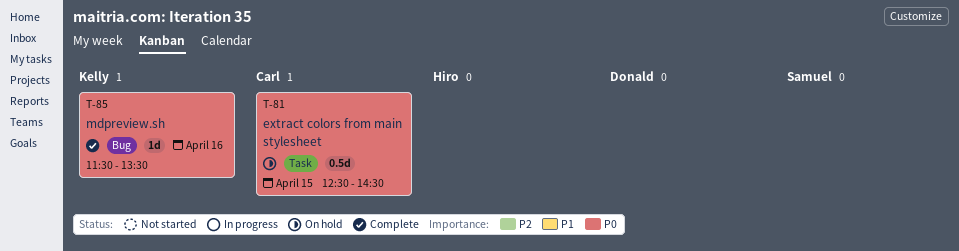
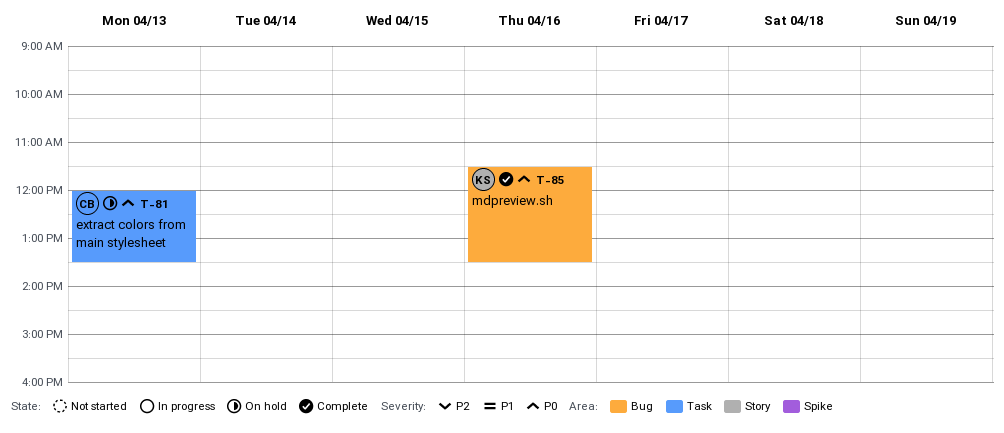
T-81, day: Apr 15 -> Apr 13
T-81, begins: 12:30 -> 12:00
T-81, ends: 14:30 -> 13:30

